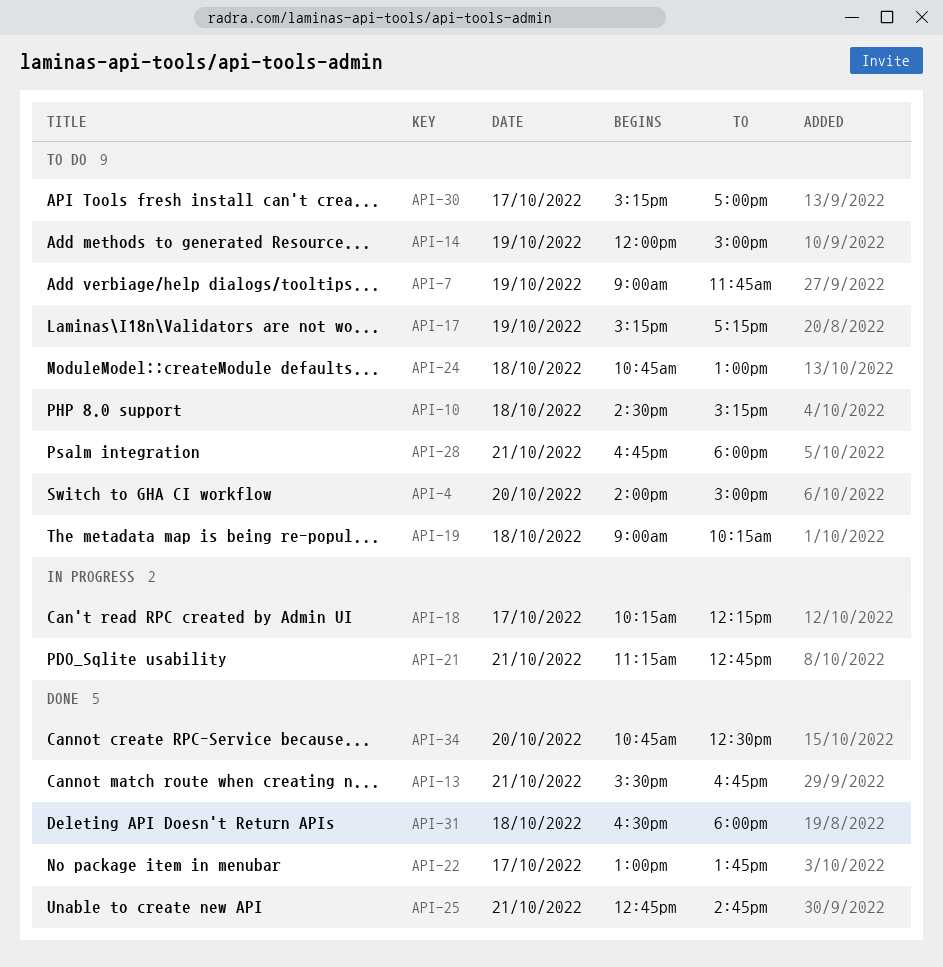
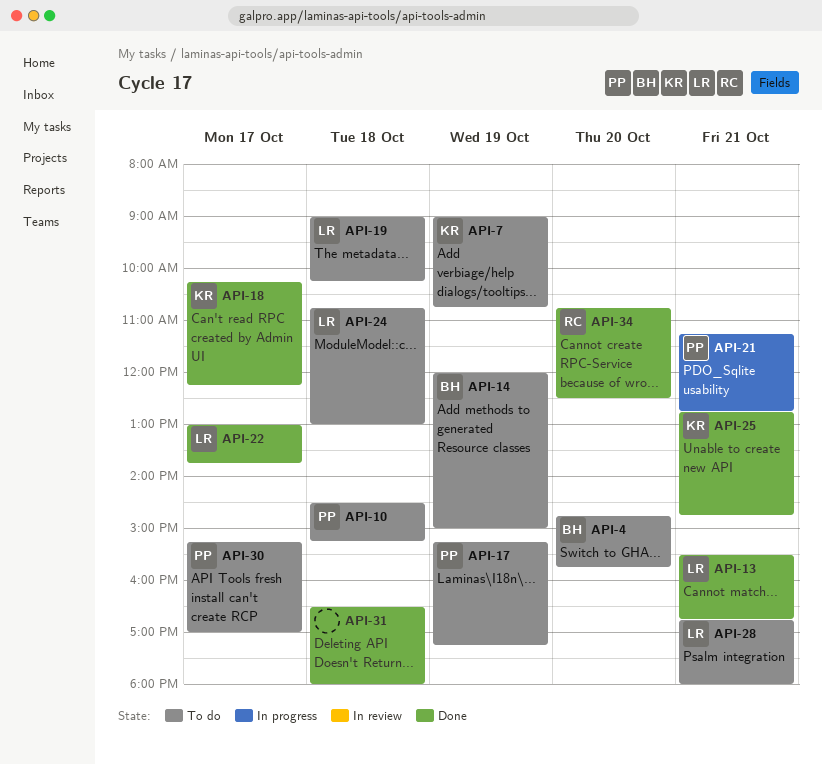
API-4, begins: 14:00 -> 14:45
API-4, ends: 15:00 -> 15:45
API-7, ends: 11:45 -> 10:45
API-18, status: In progress -> Done

